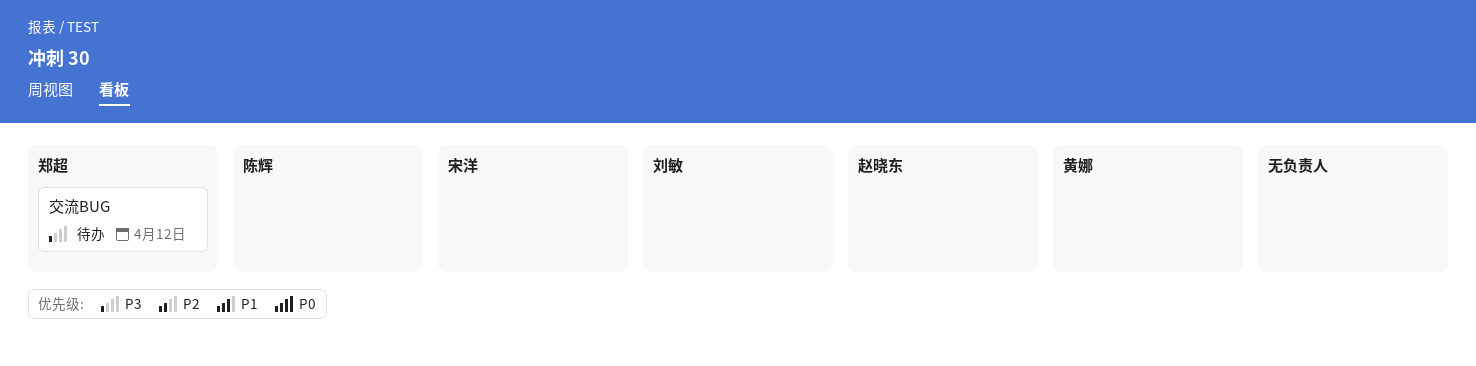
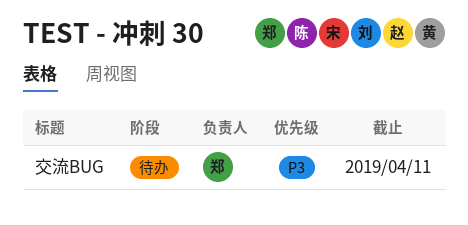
交流BUG, due: Apr 12 -> Apr 11

